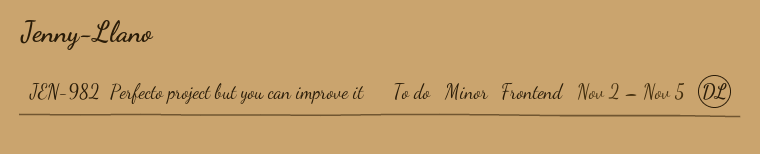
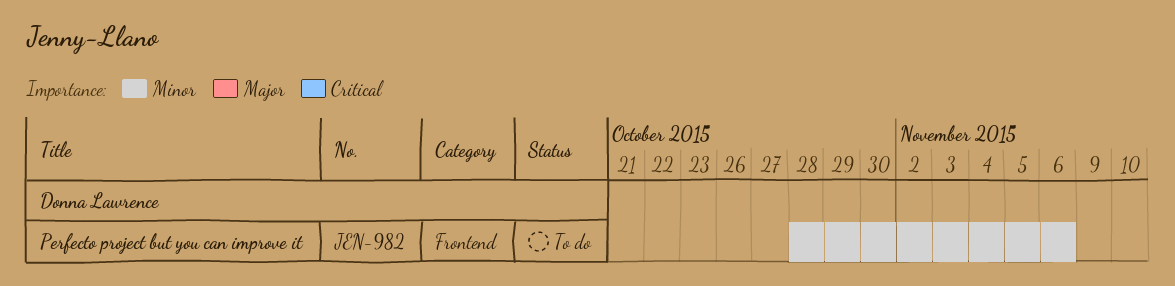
JEN-982, start: Nov 2 -> Oct 28
JEN-982, due: Nov 5 -> Nov 6

